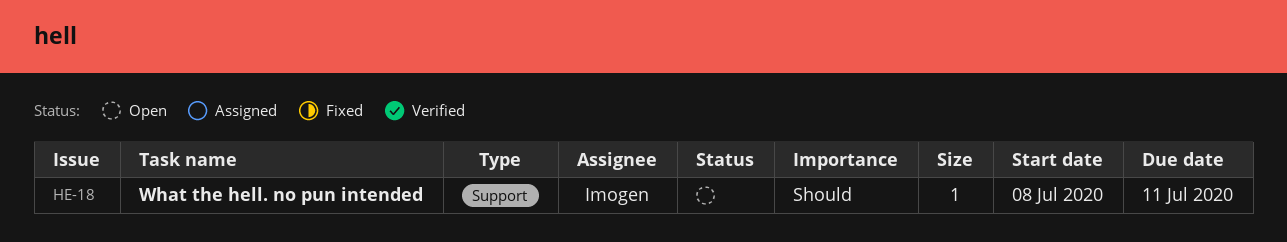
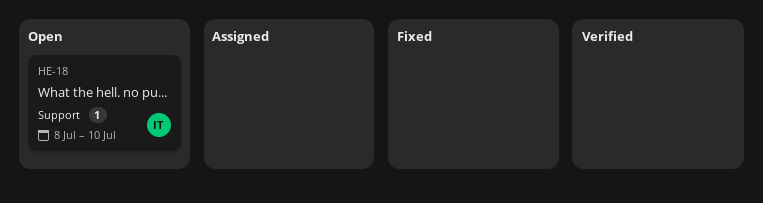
HE-18, due: Jul 11 -> Jul 10

